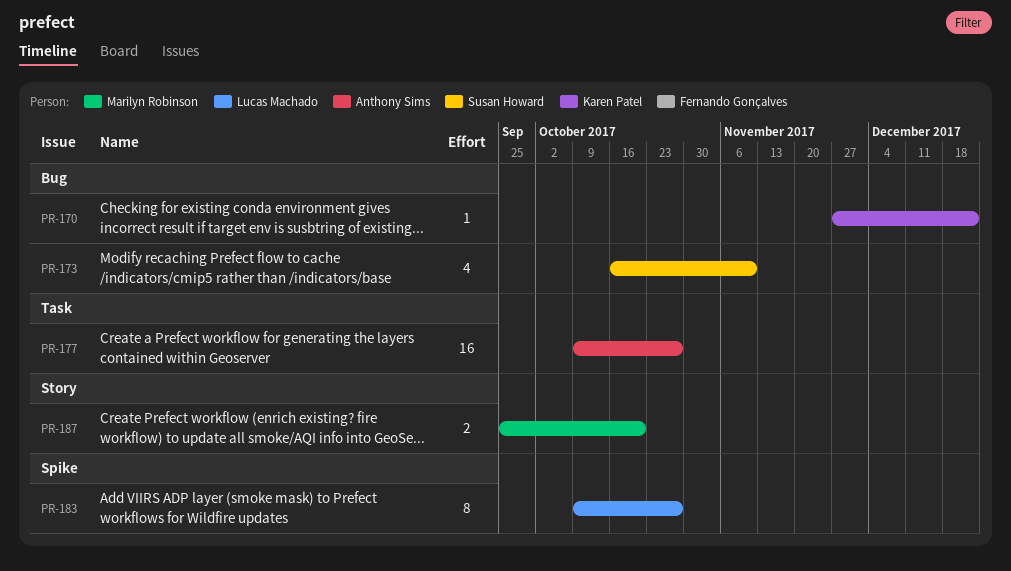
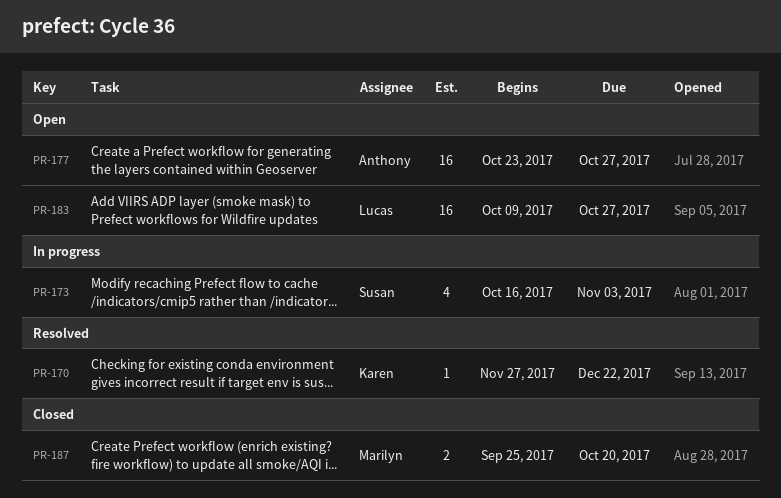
PR-173, due: Nov 10 -> Nov 3
PR-177, start: Oct 9 -> Oct 23
PR-183, estimate: 8 -> 16

